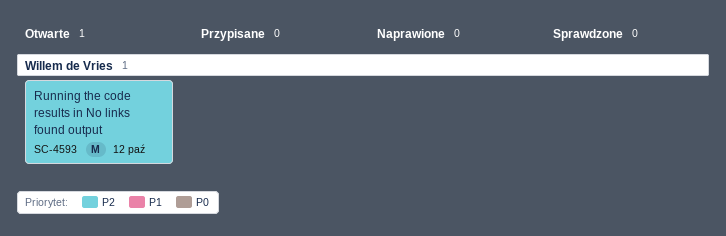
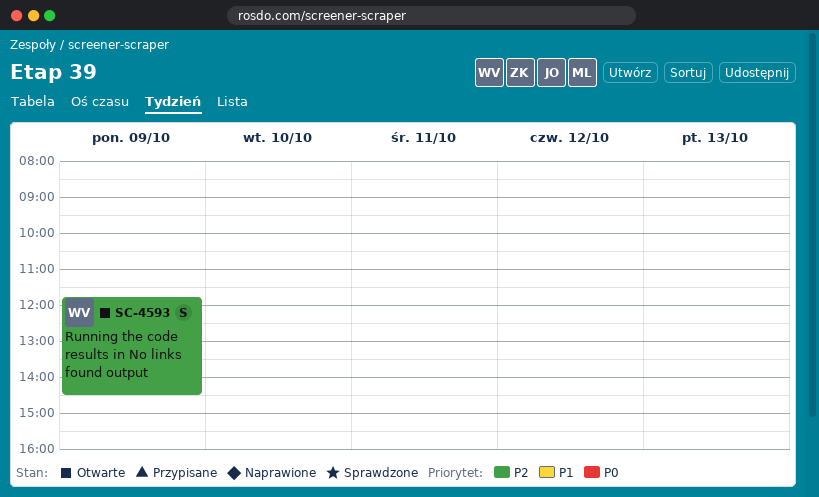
SC-4593, estimate: M -> S
SC-4593, day: Oct 12 -> Oct 9

